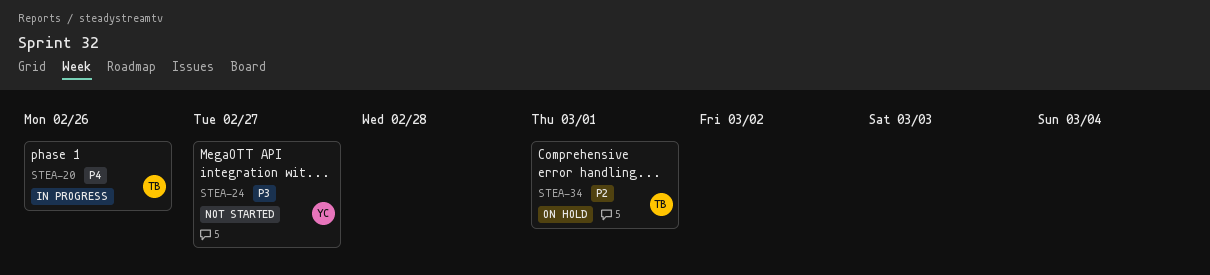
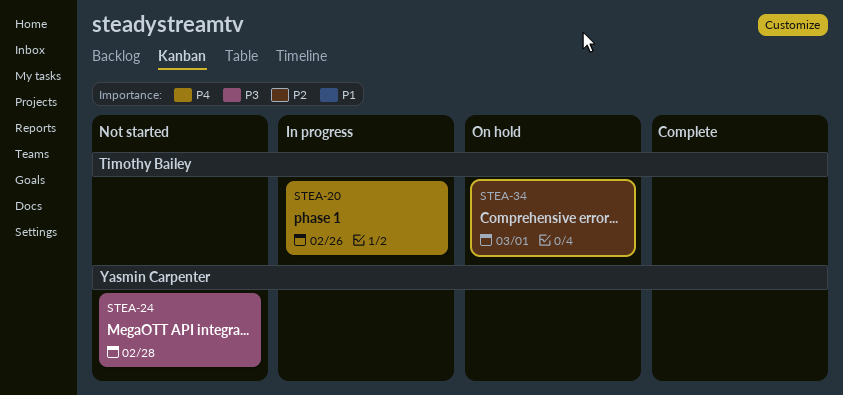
STEA-24, due: Feb 27 -> Feb 28

